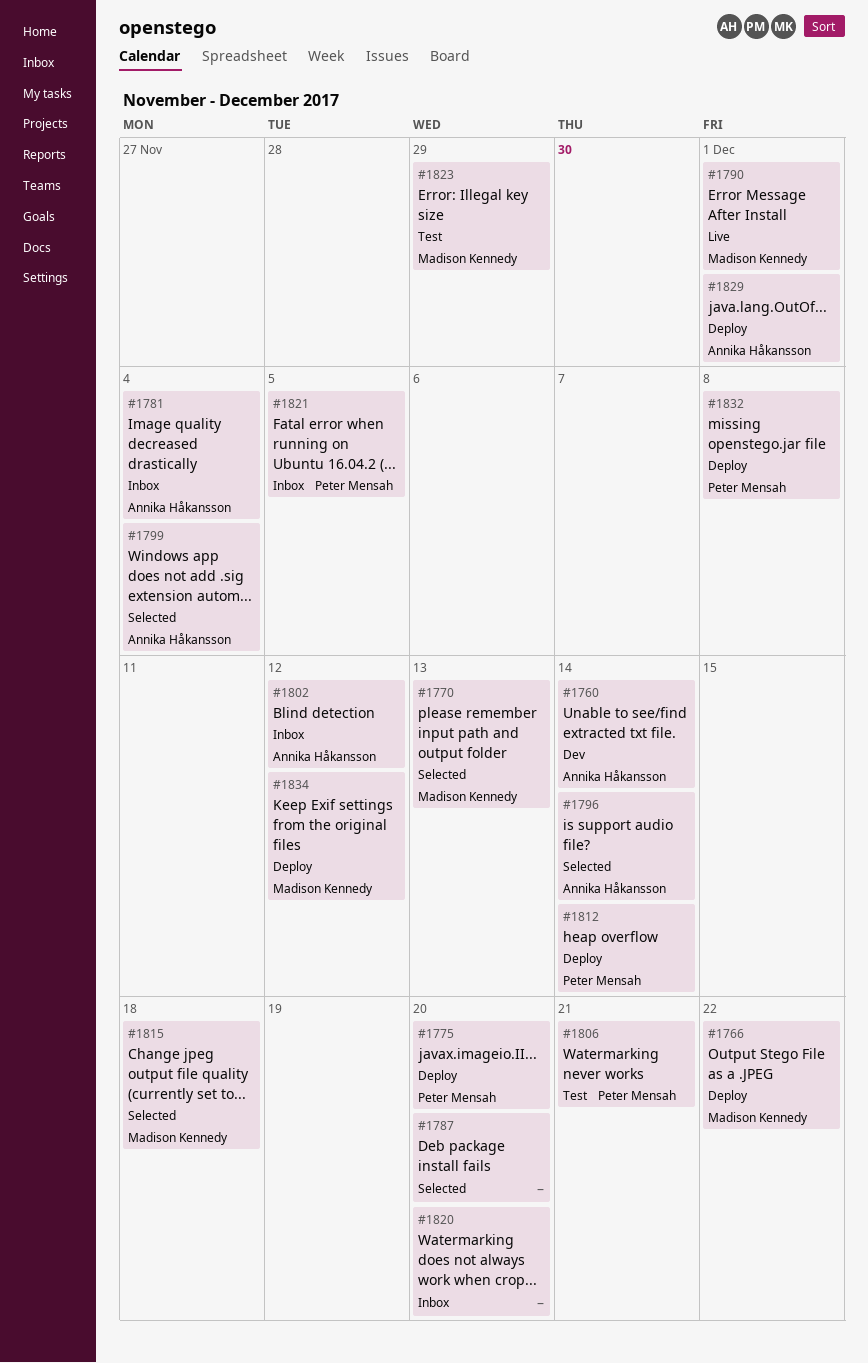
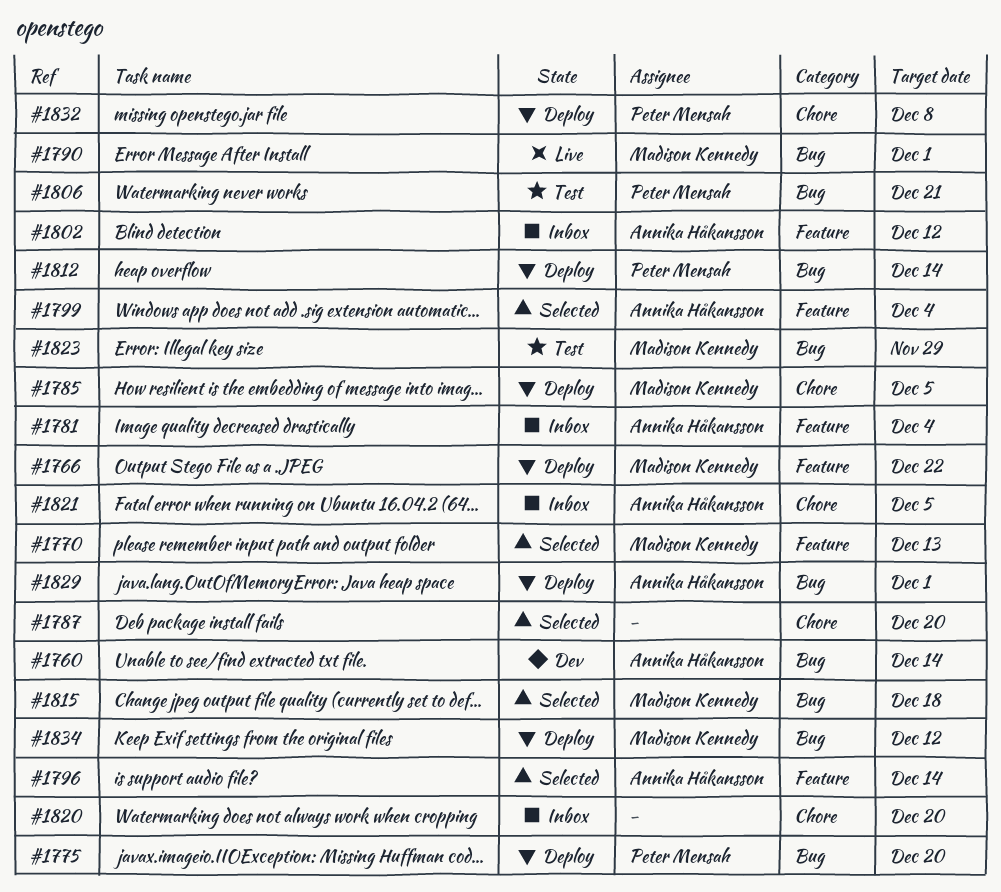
#1785: none -> present
#1821, owner: Peter Mensah -> Annika Håkansson

